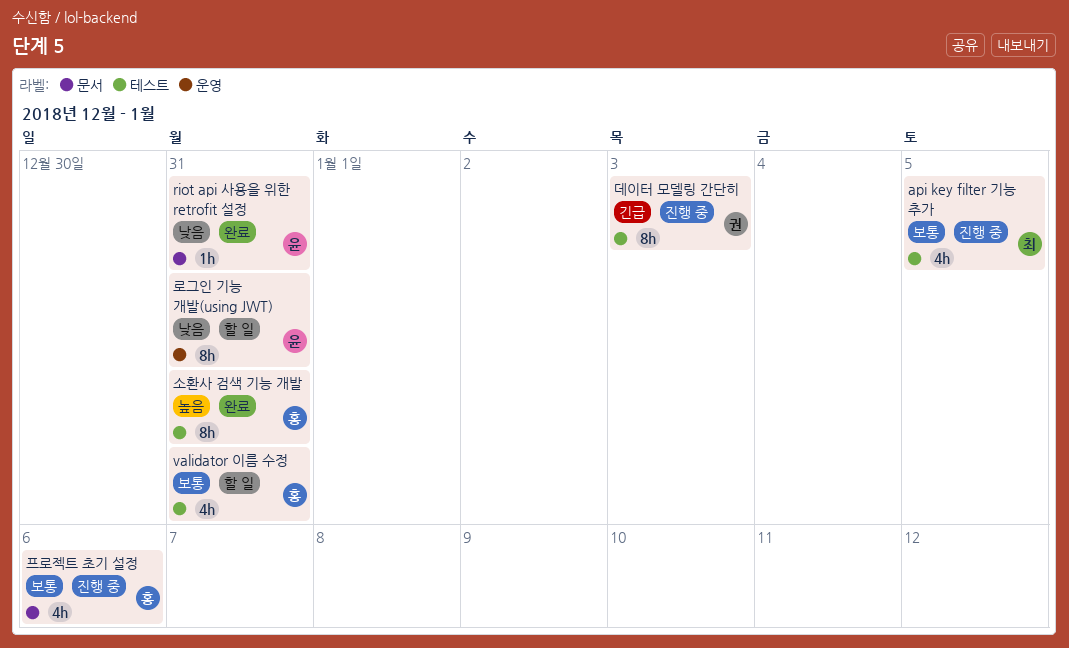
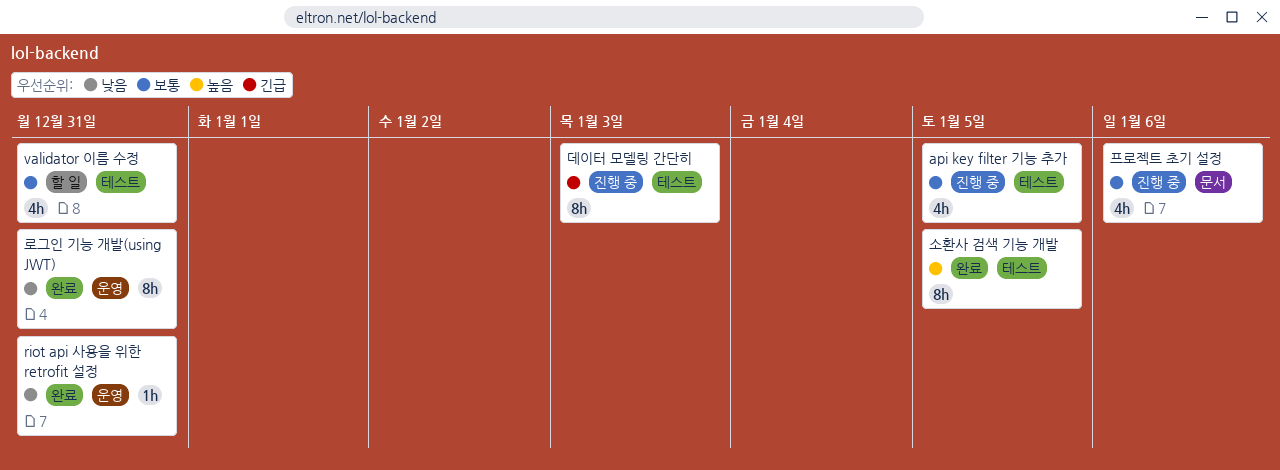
riot api 사용을 위한 retrofit 설정, label: 문서 -> 운영
로그인 기능 개발(using JWT), status: 할 일 -> 완료
소환사 검색 기능 개발, due: Dec 31 -> Jan 5

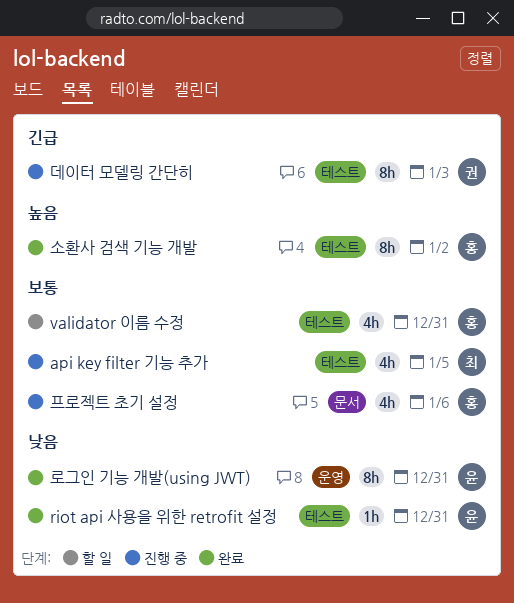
riot api 사용을 위한 retrofit 설정, label: 운영 -> 테스트
소환사 검색 기능 개발, due: Jan 5 -> Jan 2

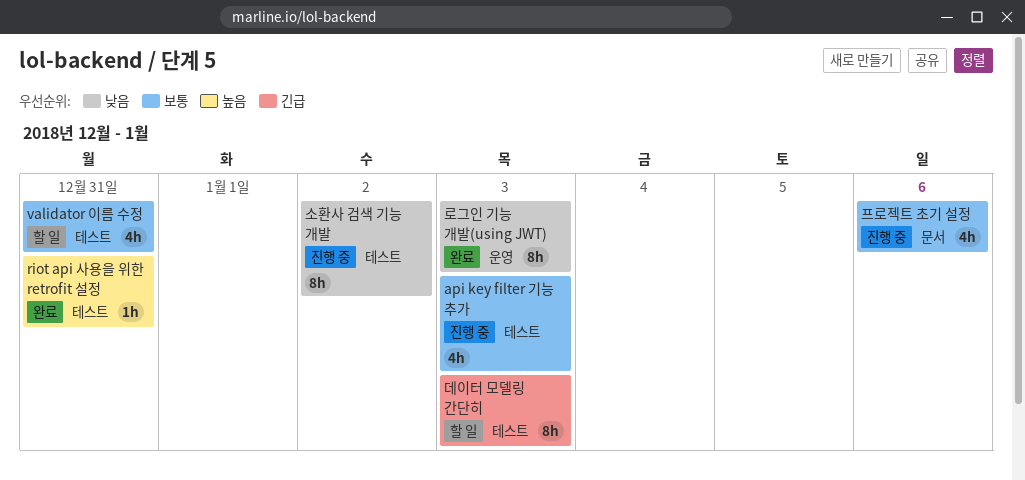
api key filter 기능 추가, due: Jan 5 -> Jan 3
riot api 사용을 위한 retrofit 설정, priority: 낮음 -> 높음
데이터 모델링 간단히, status: 진행 중 -> 할 일
로그인 기능 개발(using JWT), due: Dec 31 -> Jan 3
소환사 검색 기능 개발, status: 완료 -> 진행 중
소환사 검색 기능 개발, priority: 높음 -> 낮음

